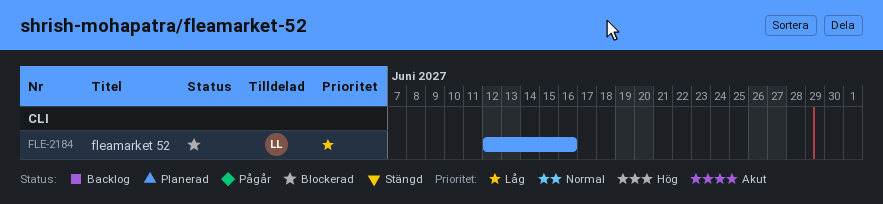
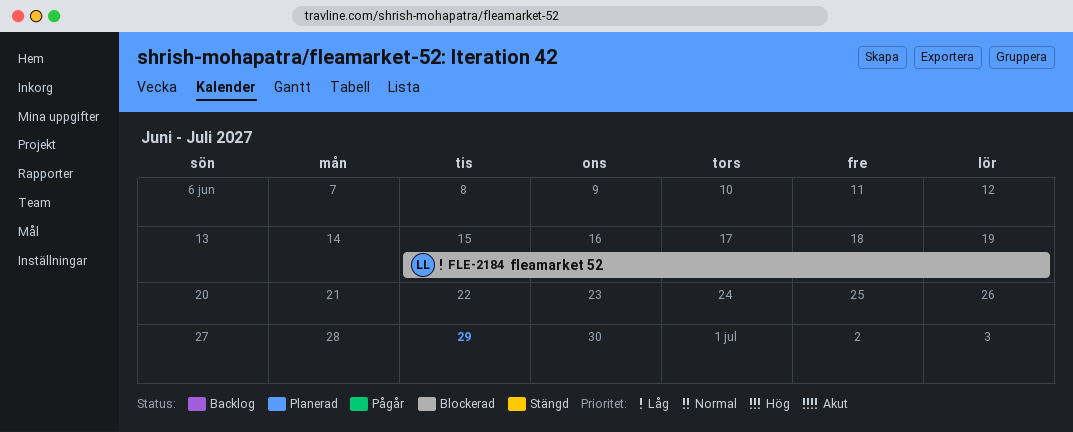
FLE-2184, start: Jun 12 -> Jun 15
FLE-2184, due: Jun 16 -> Jun 19

